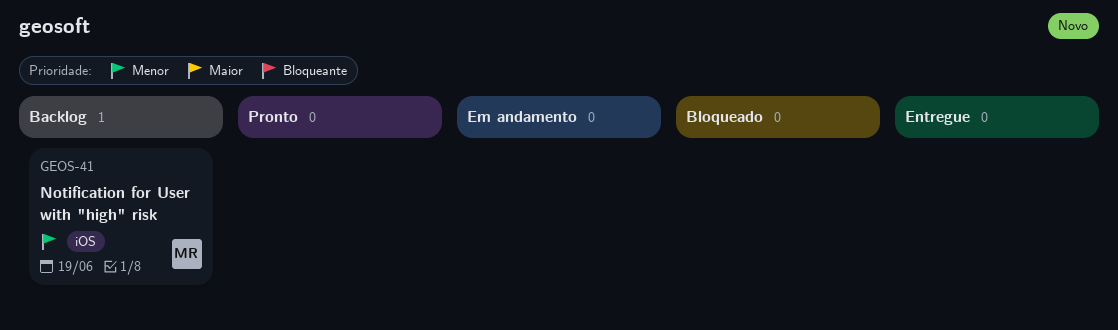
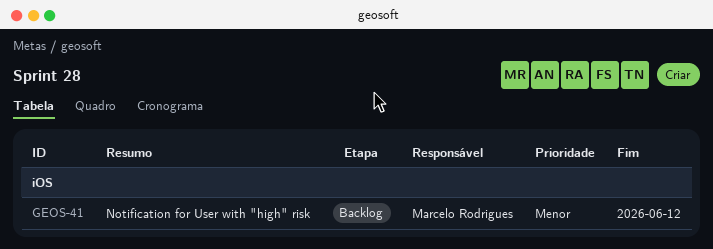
GEOS-41, due: Jun 19 -> Jun 12

